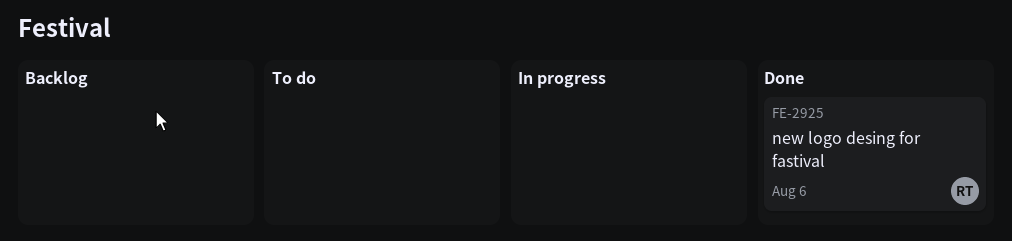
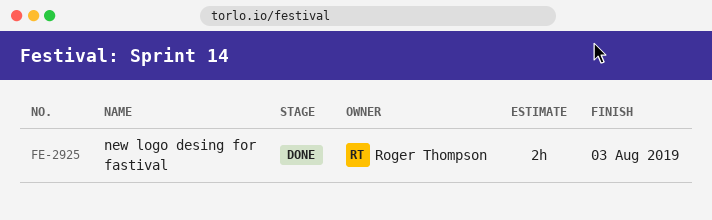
FE-2925, due: Aug 6 -> Aug 3

